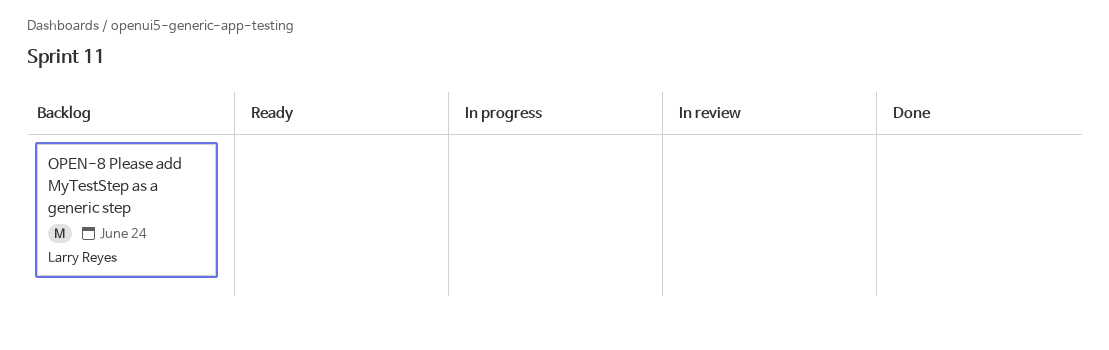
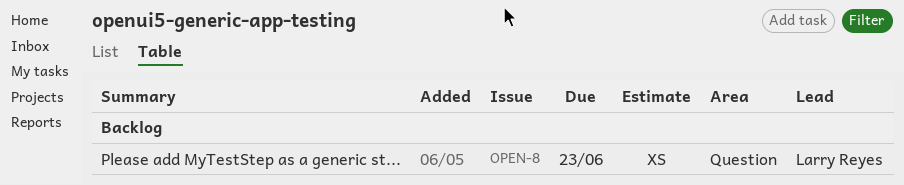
OPEN-8, estimate: M -> XS
OPEN-8, due: Jun 24 -> Jun 23

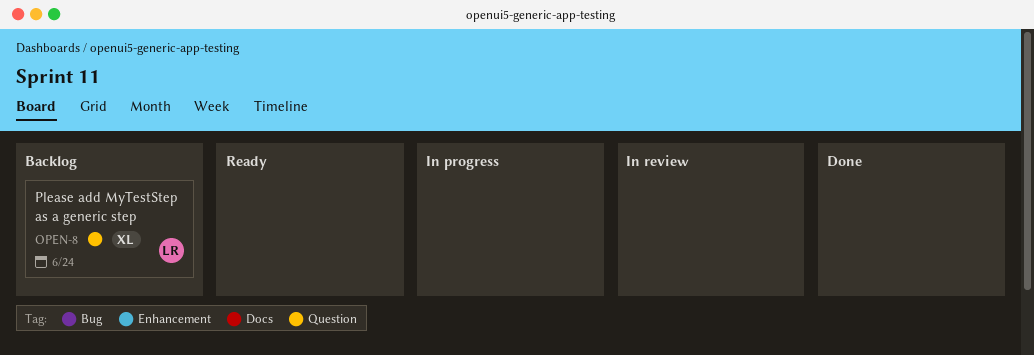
OPEN-8, estimate: XS -> XL
OPEN-8, due: Jun 23 -> Jun 24

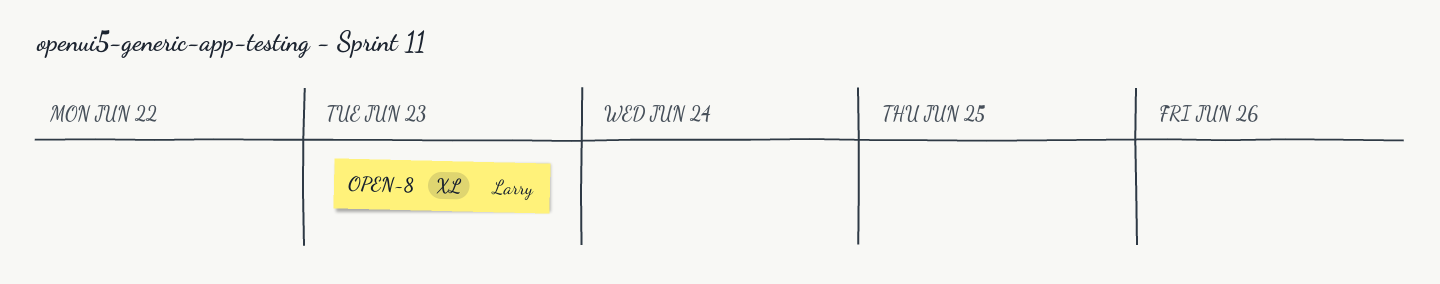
OPEN-8, due: Jun 24 -> Jun 23

